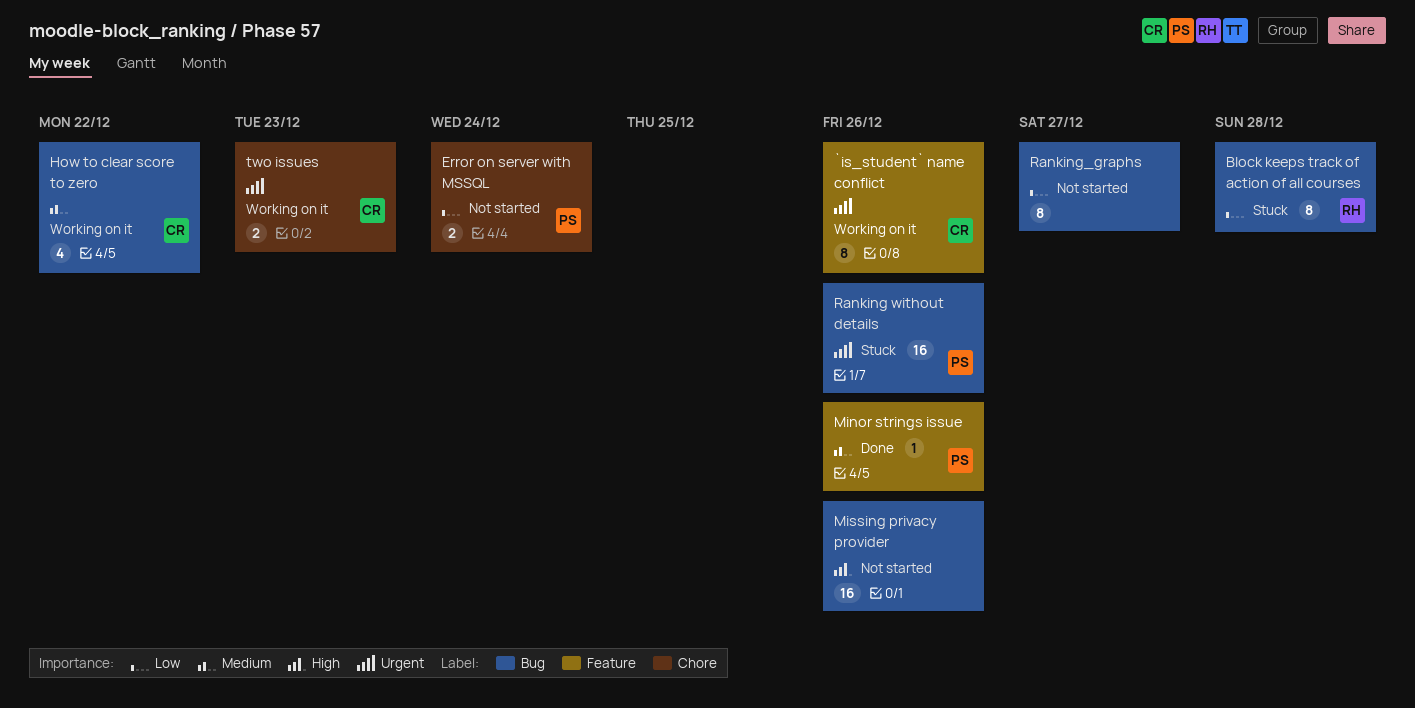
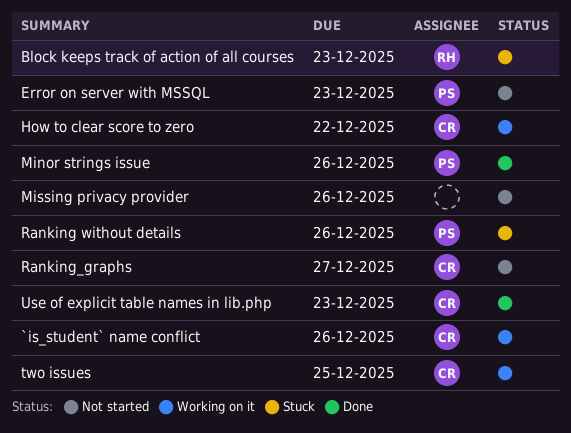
Block keeps track of action of all courses, due: Dec 28 -> Dec 23
Error on server with MSSQL, due: Dec 24 -> Dec 23
Ranking_graphs, owner: none -> CR
two issues, due: Dec 23 -> Dec 25
Use of explicit table names in lib.php: none -> present

